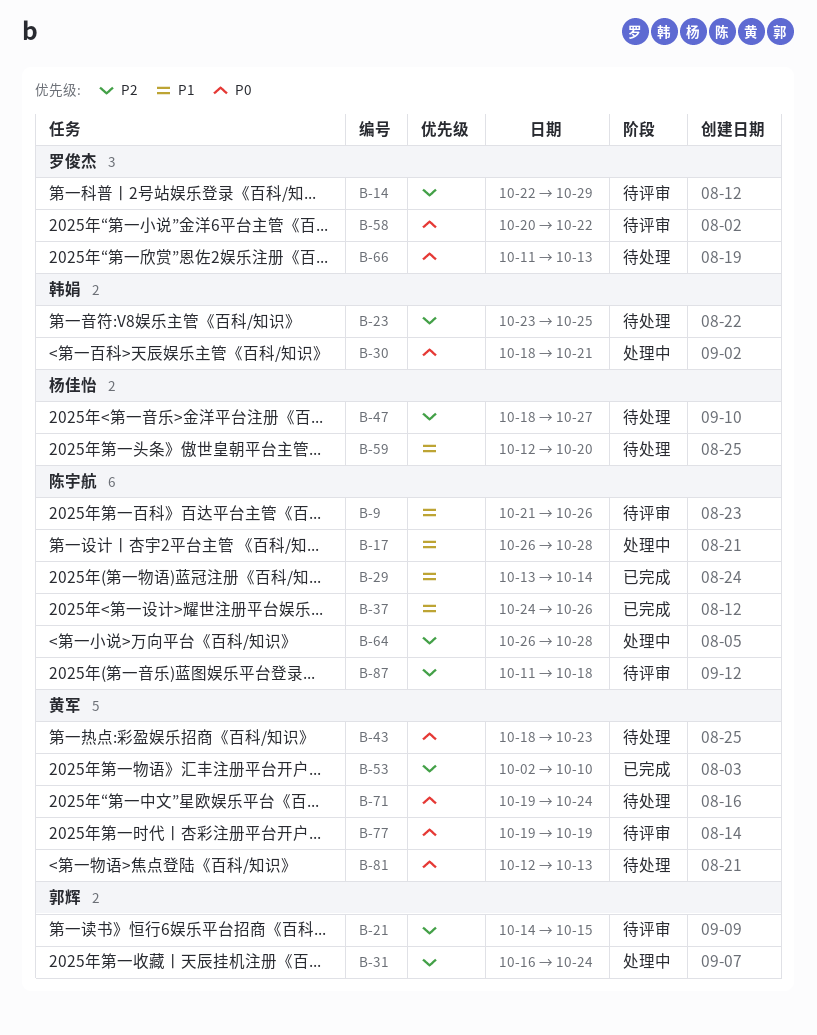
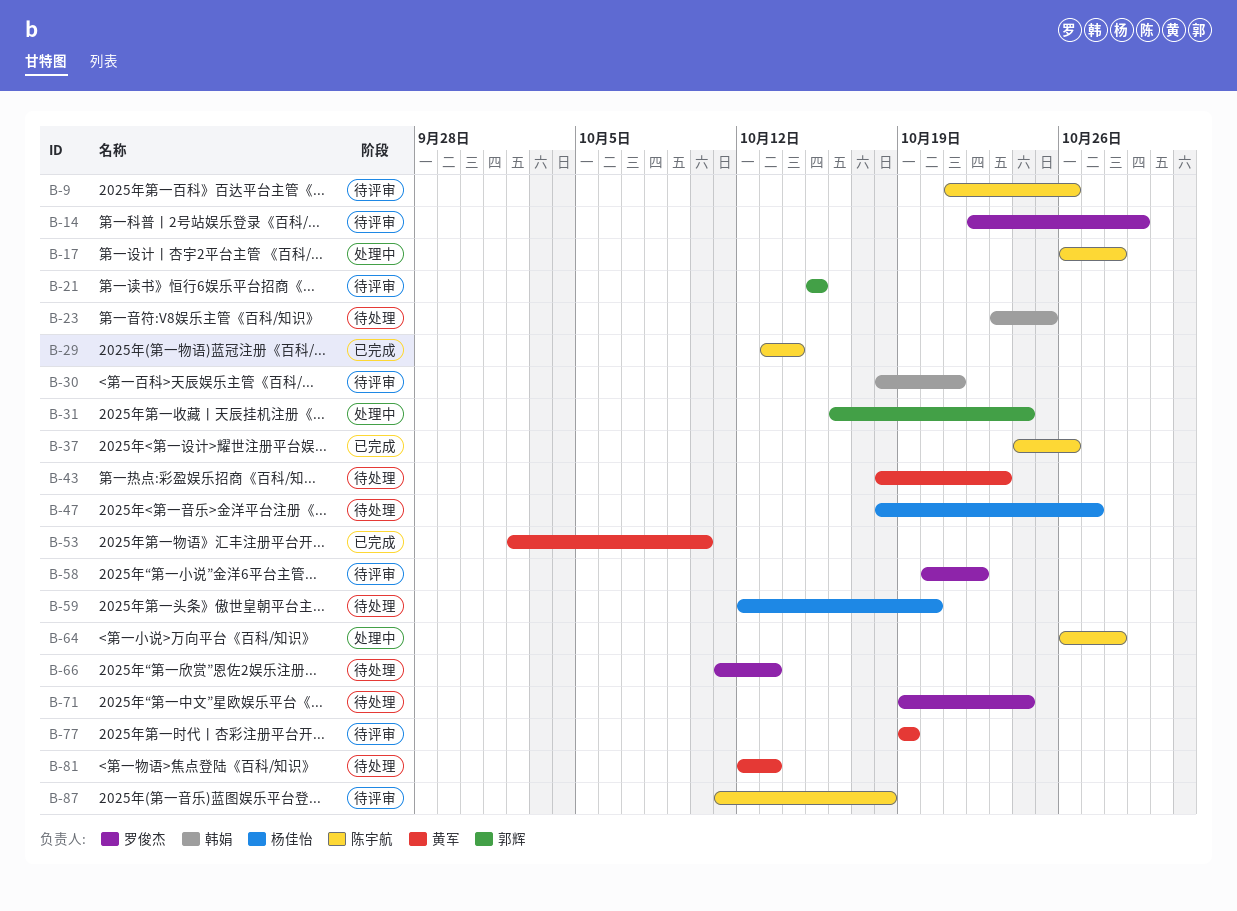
B-21, start: Oct 14 -> Oct 15
B-30, status: 处理中 -> 待评审
B-71, owner: 黄军 -> 罗俊杰

